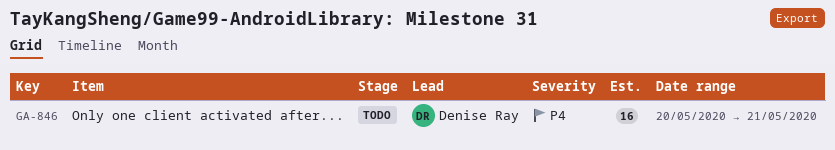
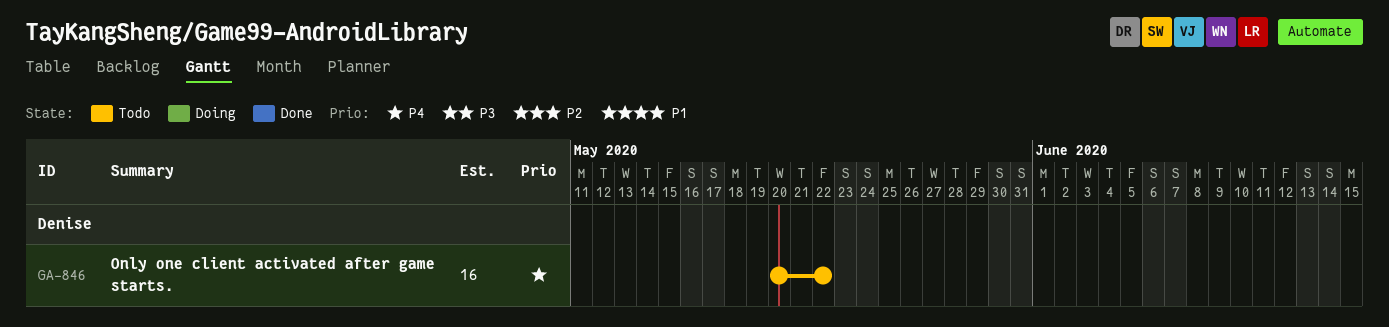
GA-846, due: May 21 -> May 22

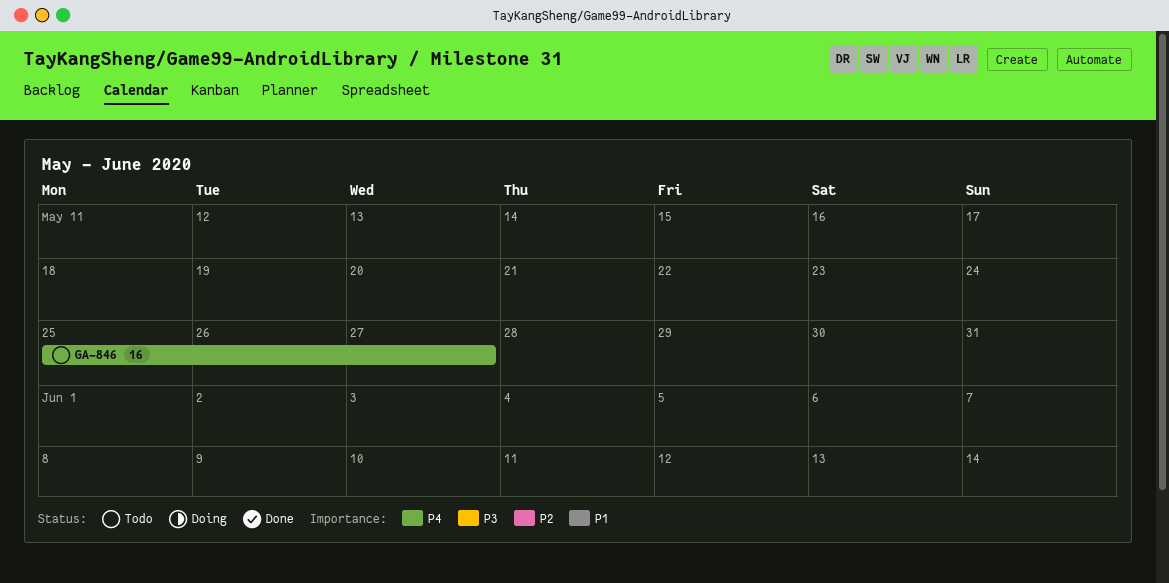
GA-846, start: May 20 -> May 25
GA-846, due: May 22 -> May 27

